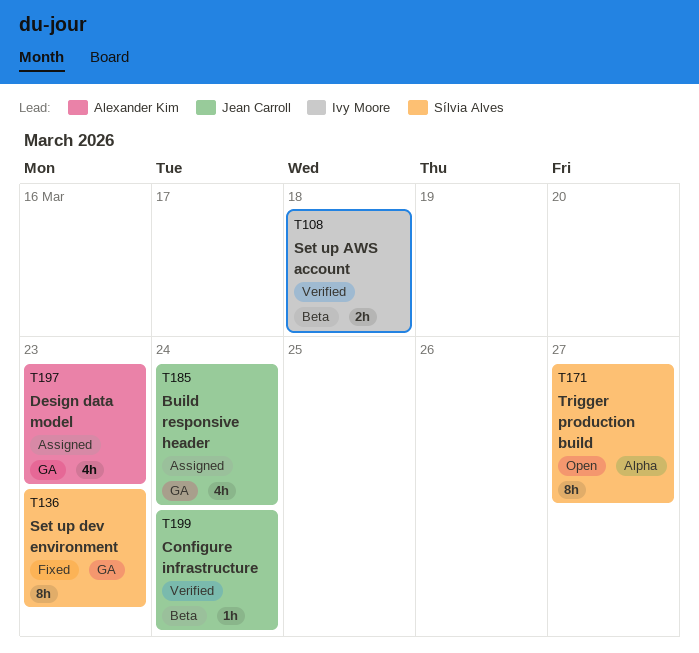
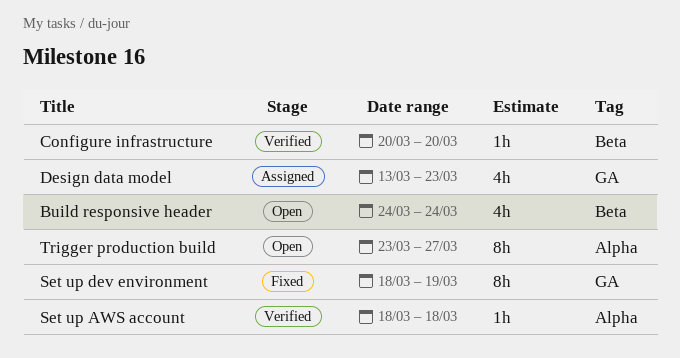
Build responsive header, status: Assigned -> Open
Build responsive header, label: GA -> Beta
Configure infrastructure, due: Mar 24 -> Mar 20
Set up AWS account, label: Beta -> Alpha
Set up AWS account, estimate: 2h -> 1h
Set up dev environment, due: Mar 23 -> Mar 19

